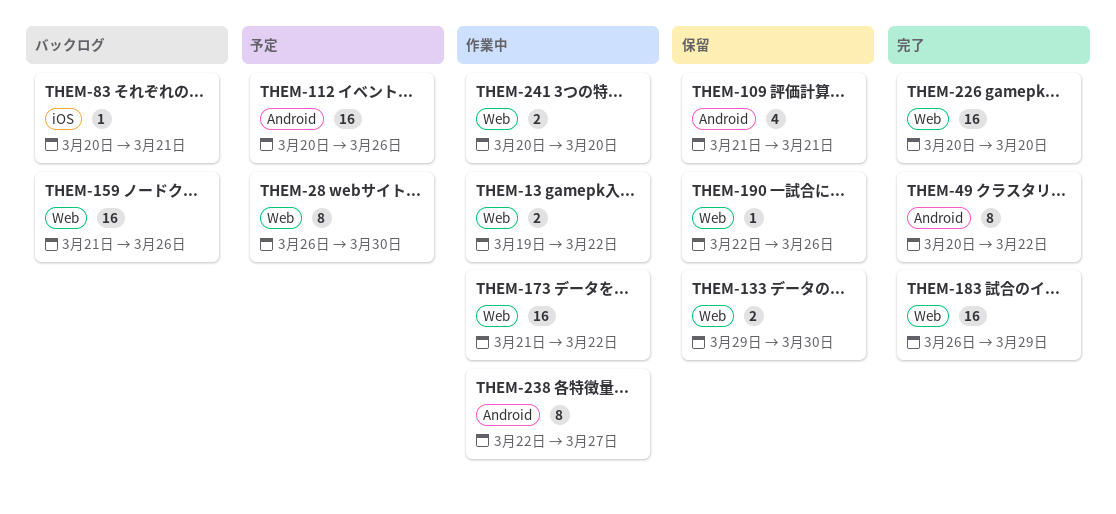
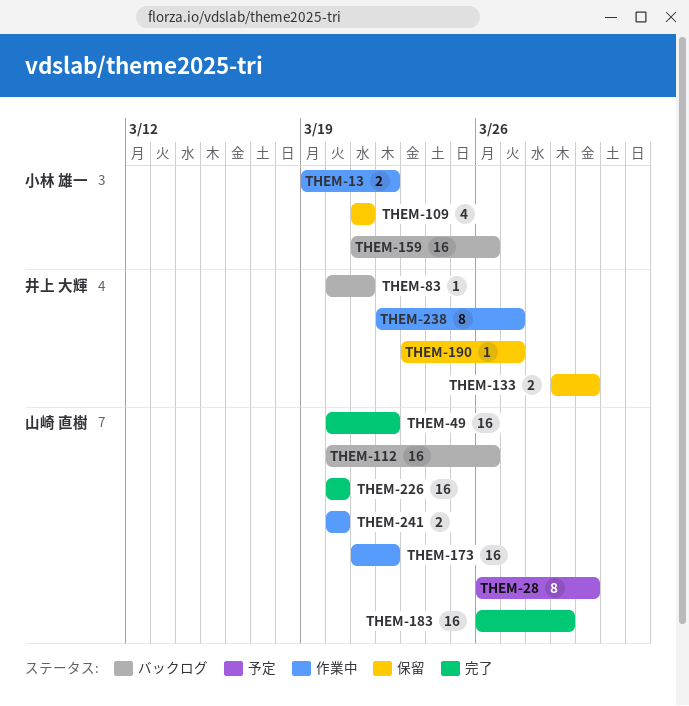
THEM-49, estimate: 8 -> 16
THEM-112, status: 予定 -> バックログ
THEM-190, start: Mar 22 -> Mar 23
THEM-190, due: Mar 26 -> Mar 27

